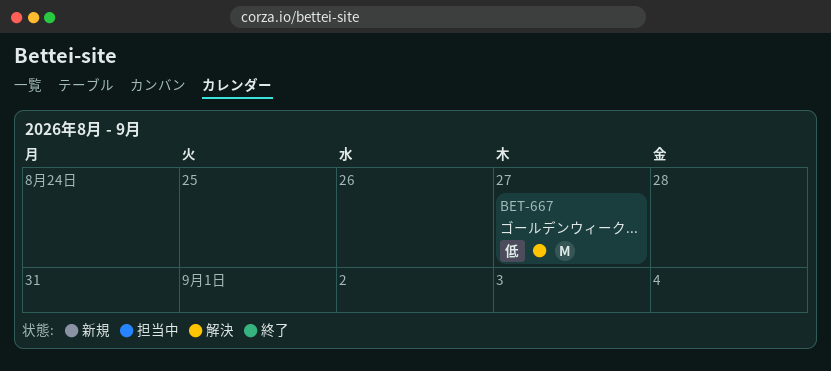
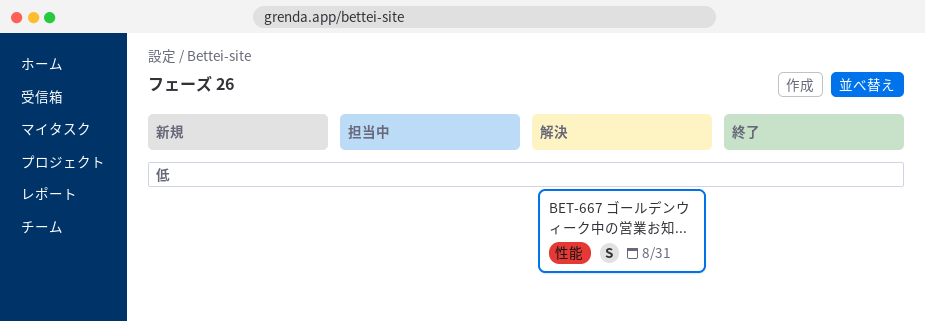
BET-667, estimate: M -> S
BET-667, due: Aug 27 -> Aug 31

